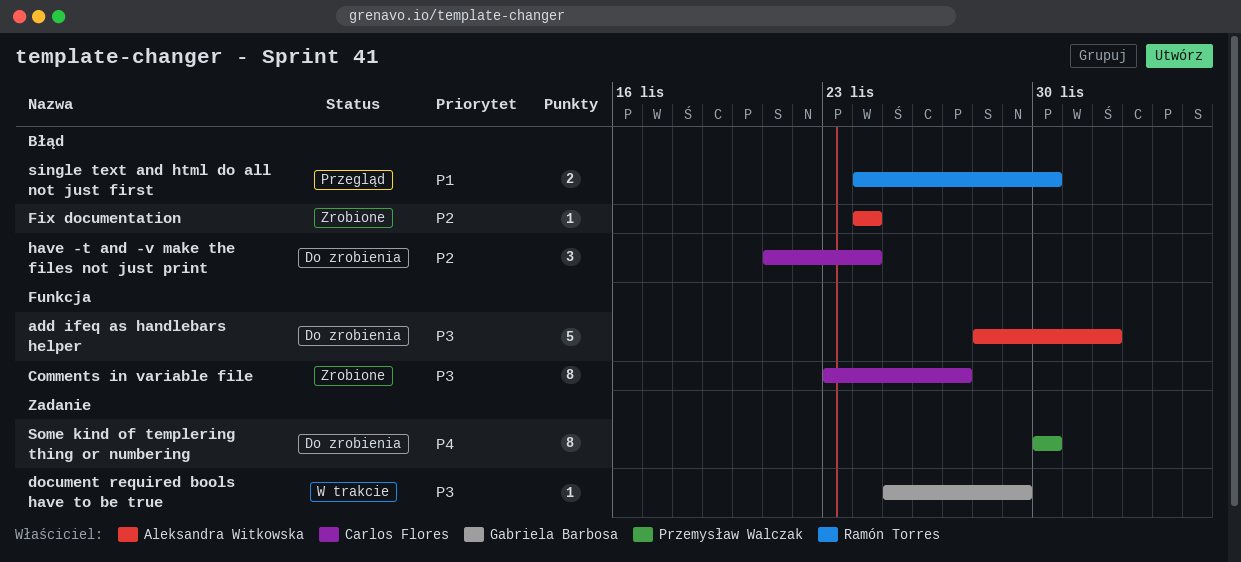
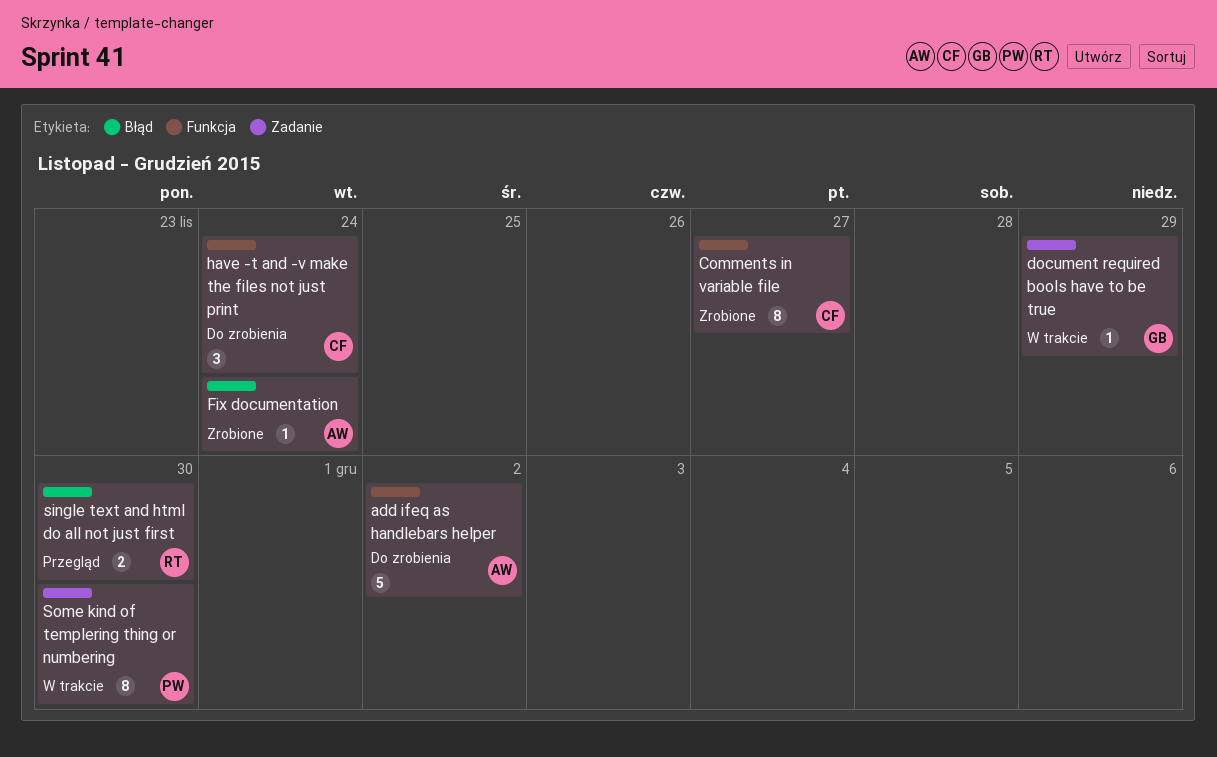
have -t and -v make the files not just print, label: Błąd -> Funkcja
Some kind of templering thing or numbering, status: Do zrobienia -> W trakcie

